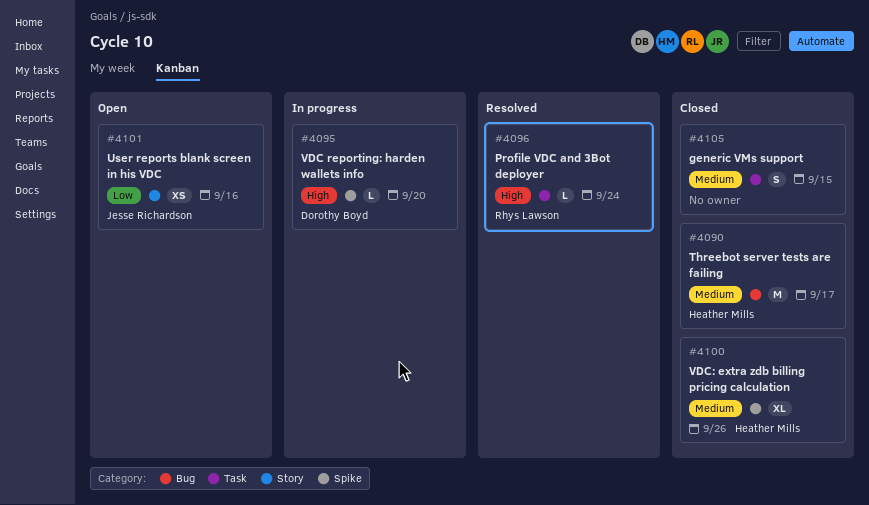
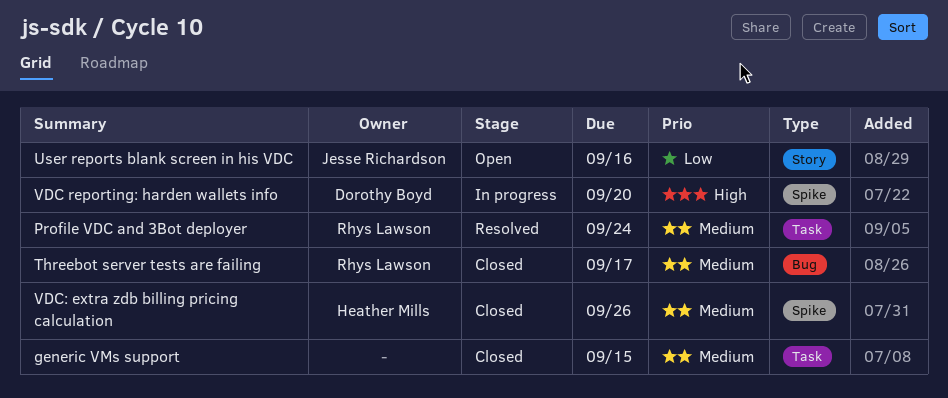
Profile VDC and 3Bot deployer, priority: High -> Medium
Threebot server tests are failing, owner: Heather Mills -> Rhys Lawson

